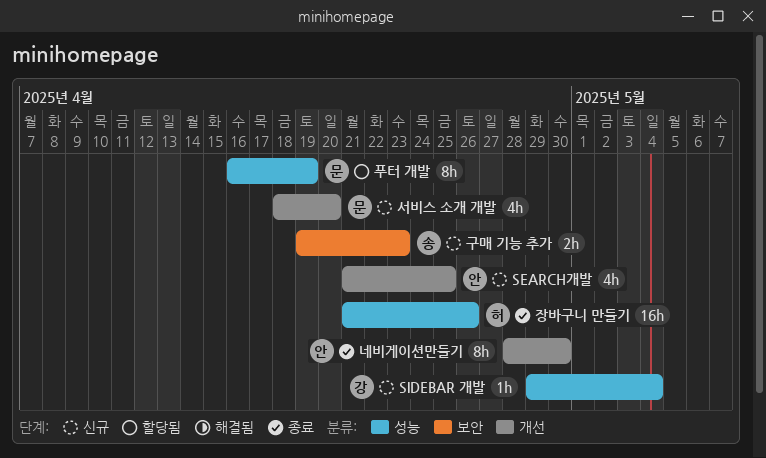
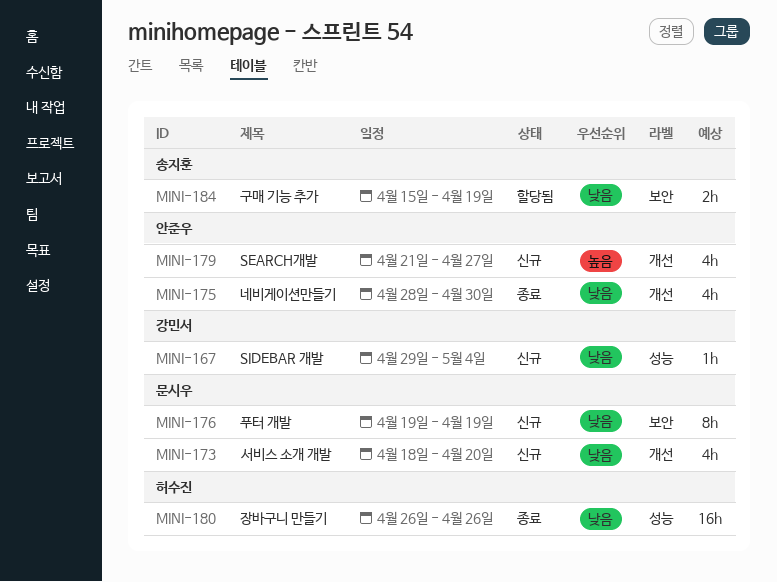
SEARCH개발, due: Apr 25 -> Apr 27
구매 기능 추가, status: 신규 -> 할당됨
구매 기능 추가, start: Apr 19 -> Apr 15
구매 기능 추가, due: Apr 23 -> Apr 19
네비게이션만들기, estimate: 8h -> 4h
장바구니 만들기, start: Apr 21 -> Apr 26
푸터 개발, status: 할당됨 -> 신규
푸터 개발, label: 성능 -> 보안
푸터 개발, start: Apr 16 -> Apr 19

